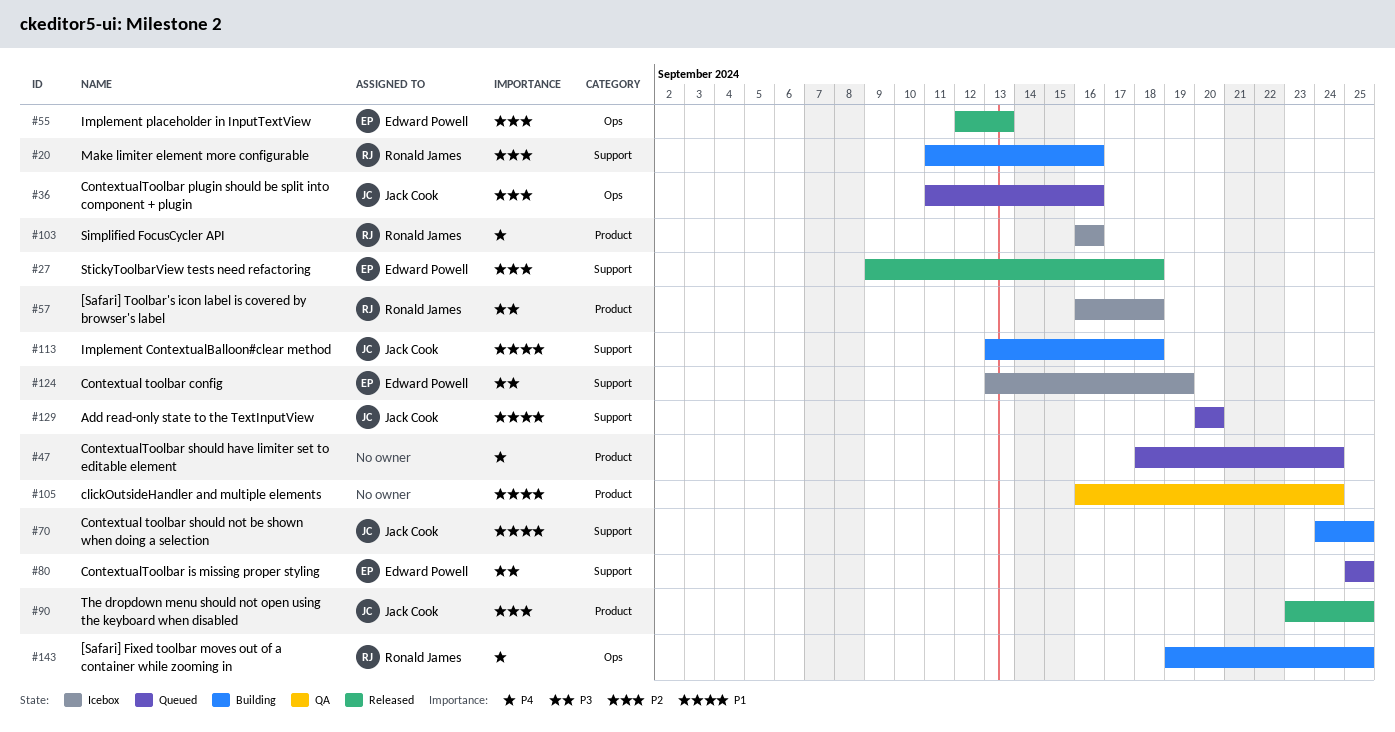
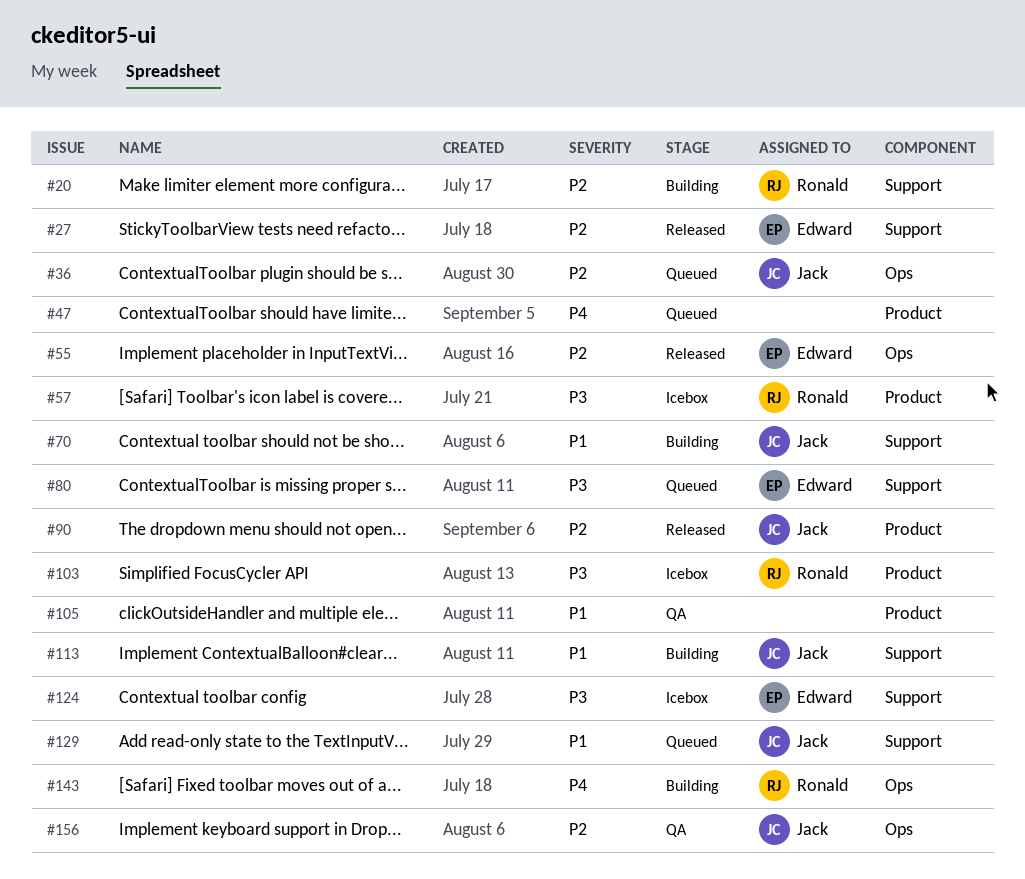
#103, priority: P4 -> P3
#156: none -> present

